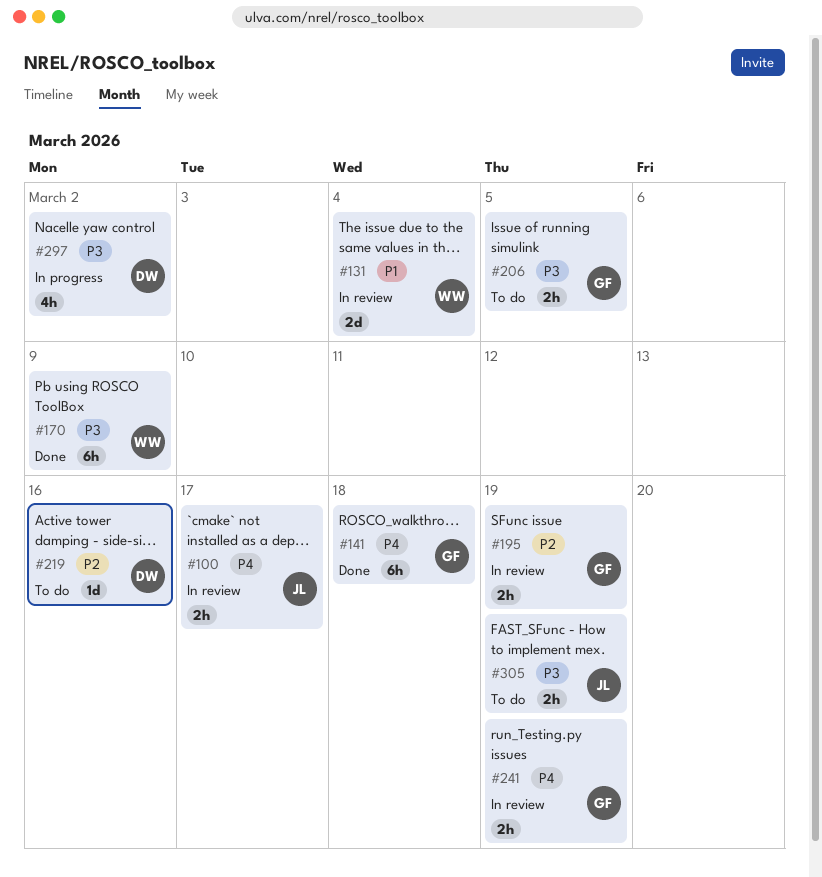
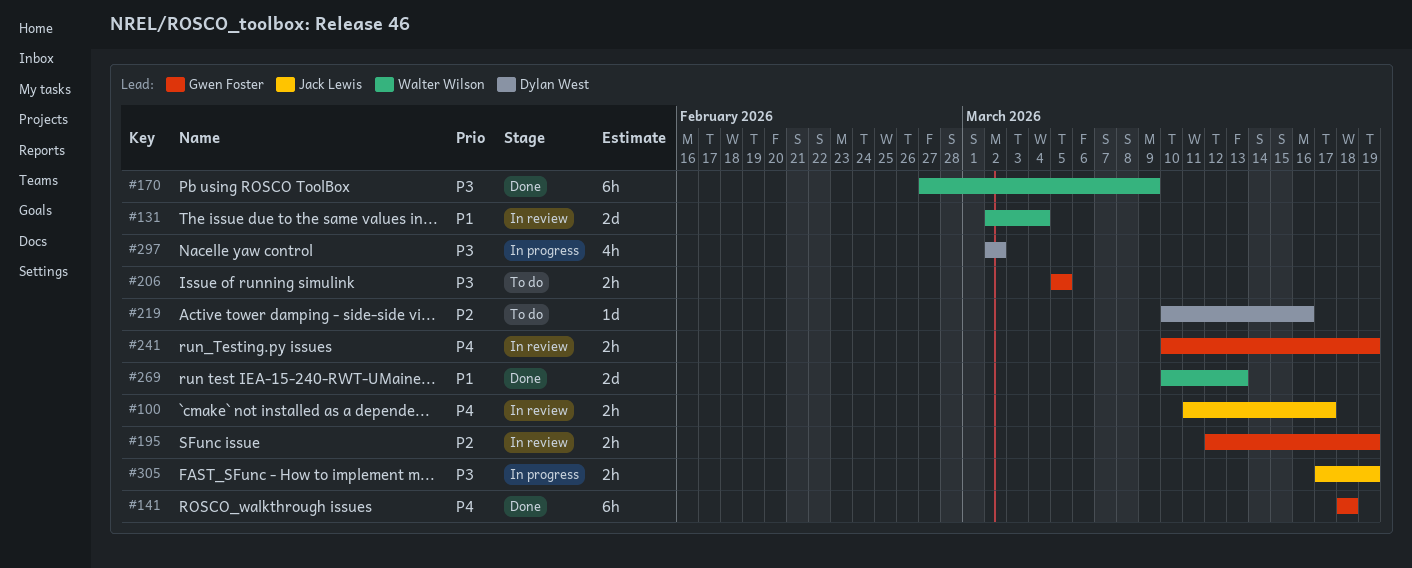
#269: none -> present
#305, status: To do -> In progress

